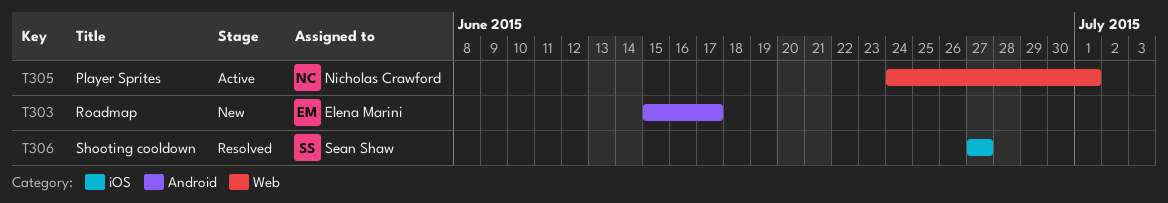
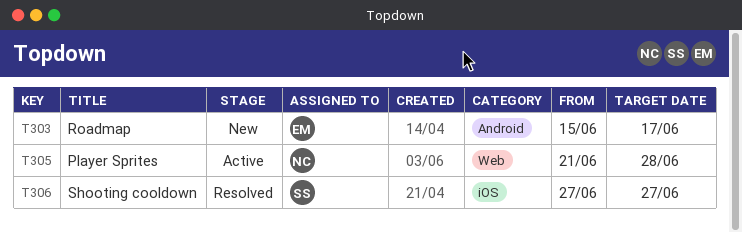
T305, start: Jun 24 -> Jun 21
T305, due: Jul 1 -> Jun 28

